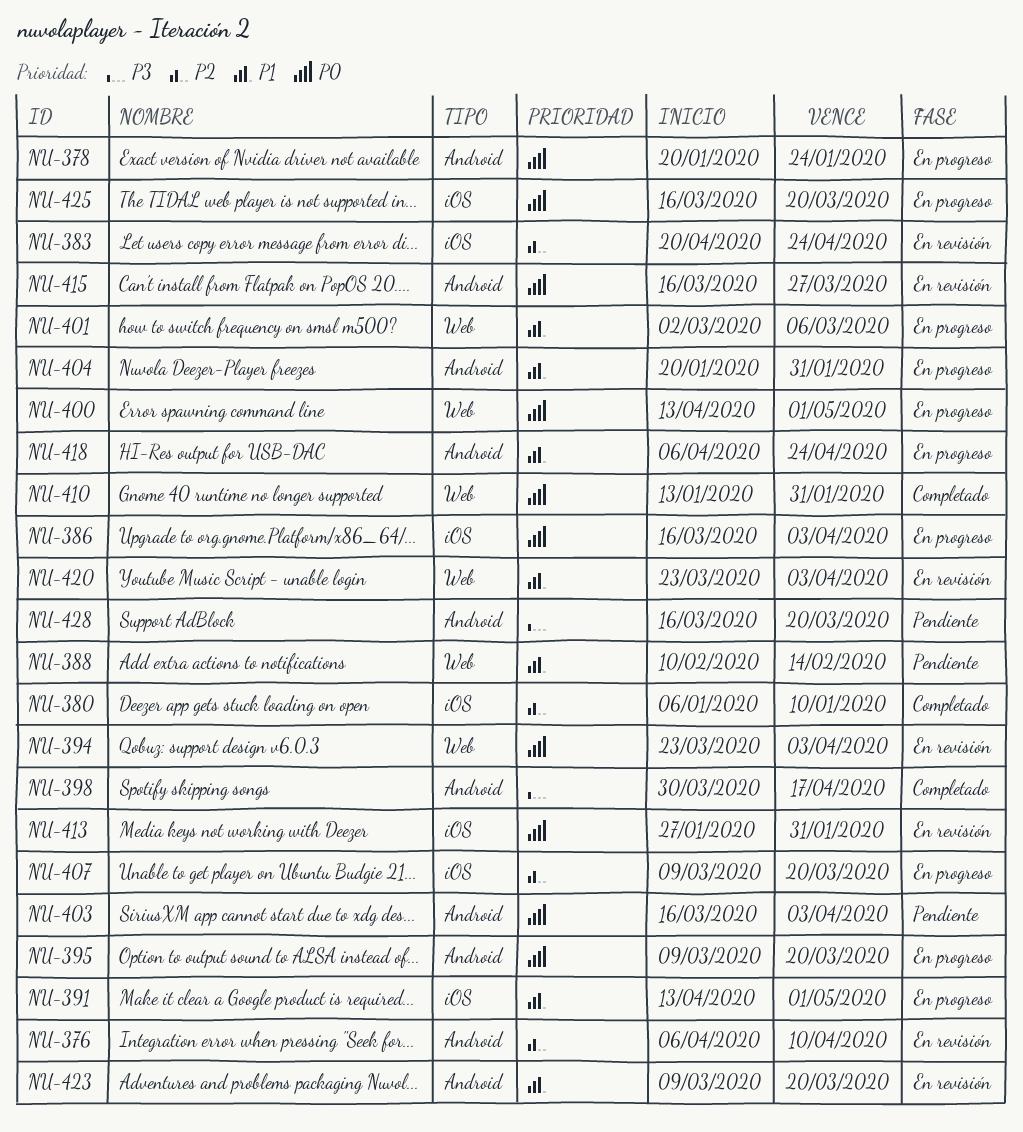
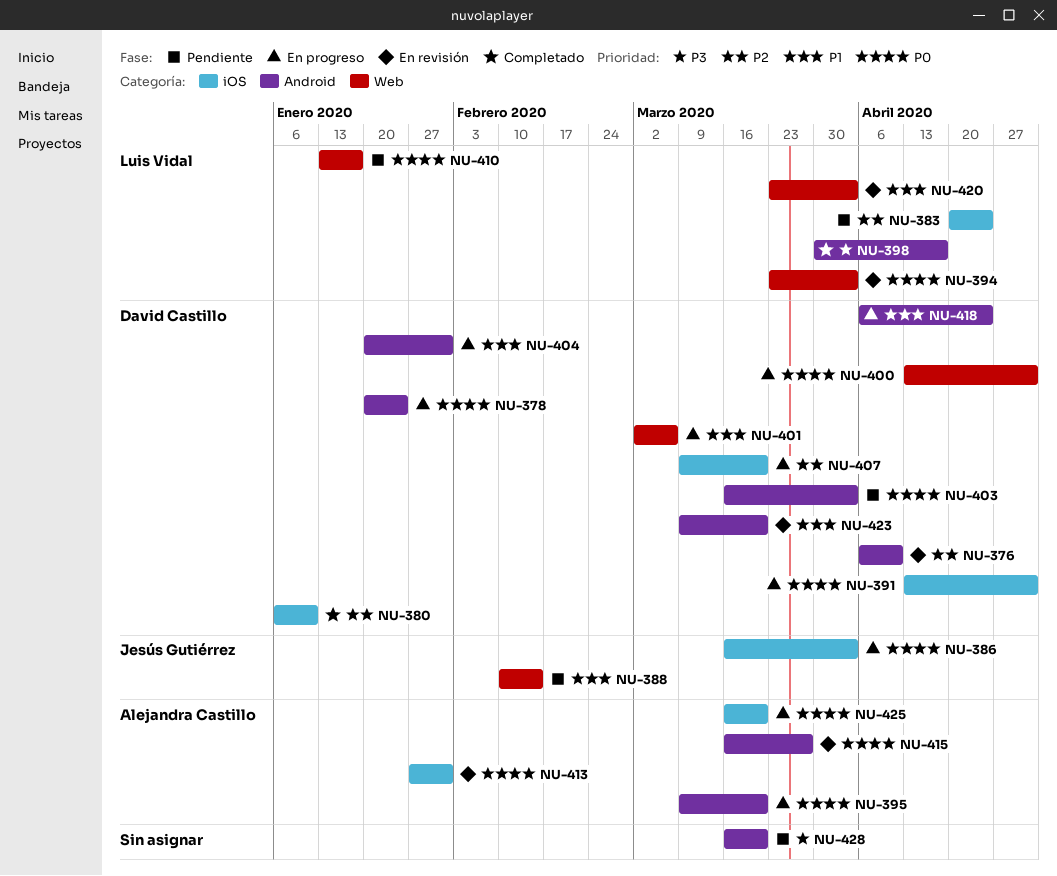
NU-383, status: En revisión -> Pendiente
NU-391, priority: P1 -> P0
NU-410, status: Completado -> Pendiente
NU-410, due: Jan 31 -> Jan 17

